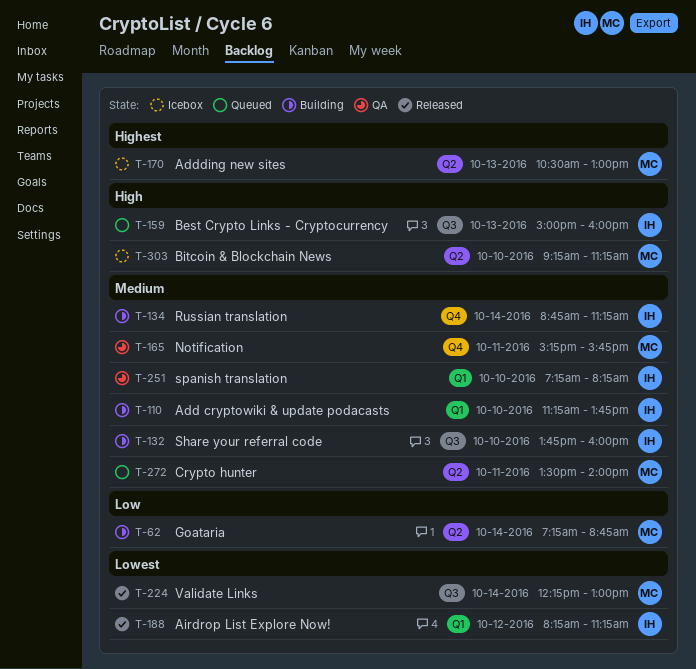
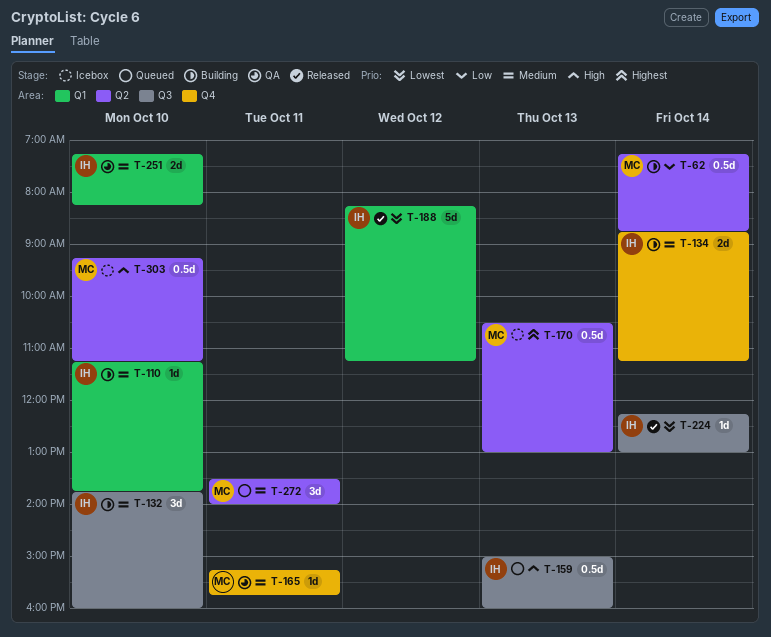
T-224, owner: MC -> IH

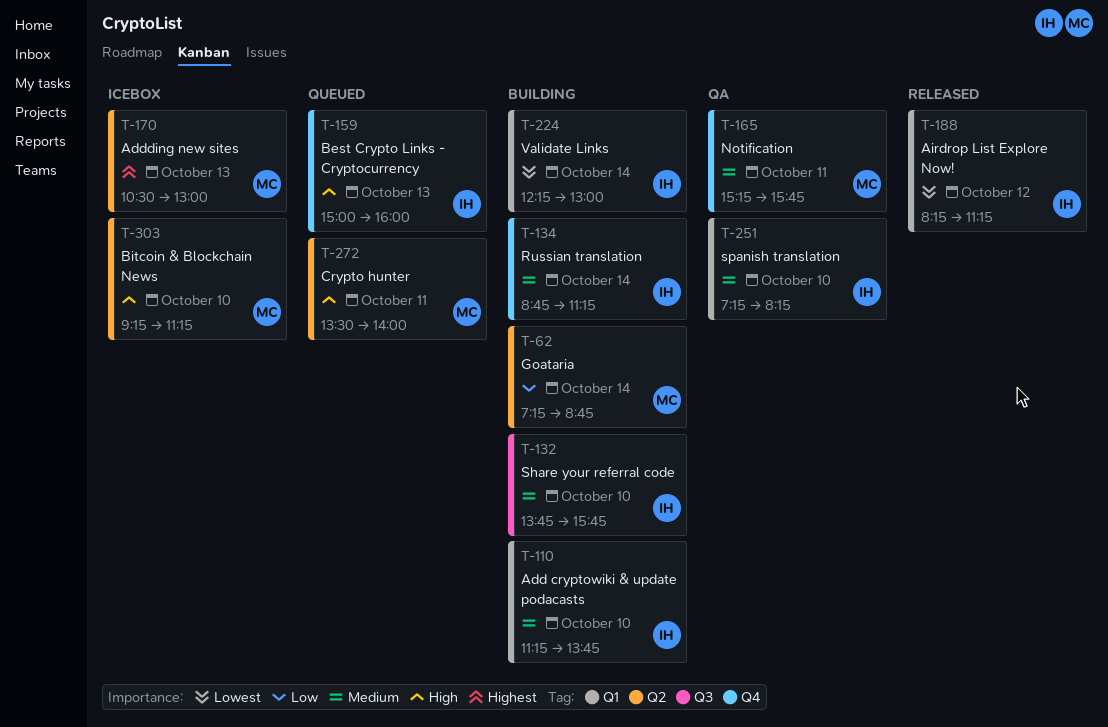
T-132, ends: 16:00 -> 15:45
T-159, label: Q3 -> Q4
T-224, status: Released -> Building
T-224, label: Q3 -> Q1
T-272, priority: Medium -> High

